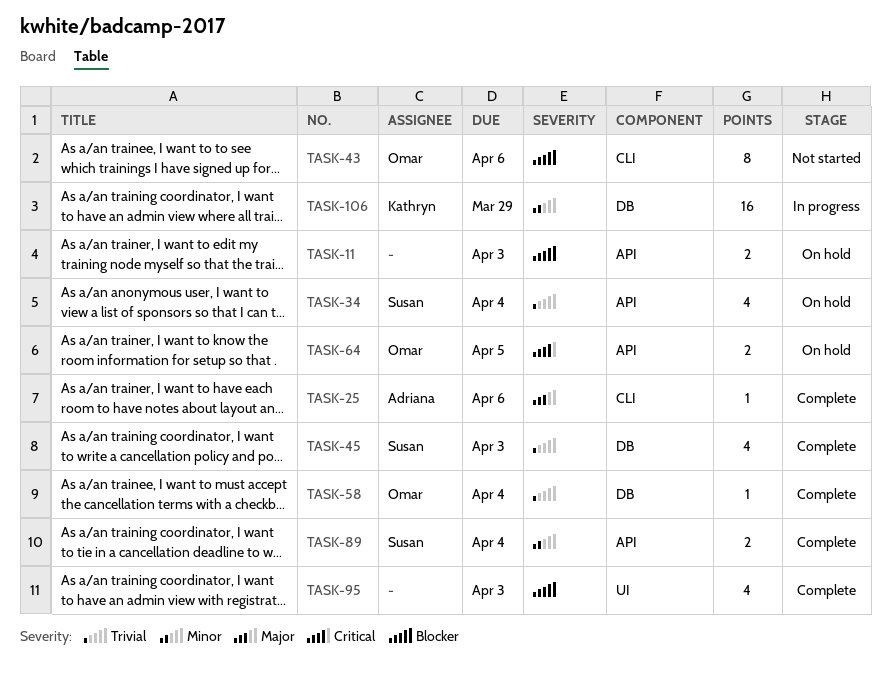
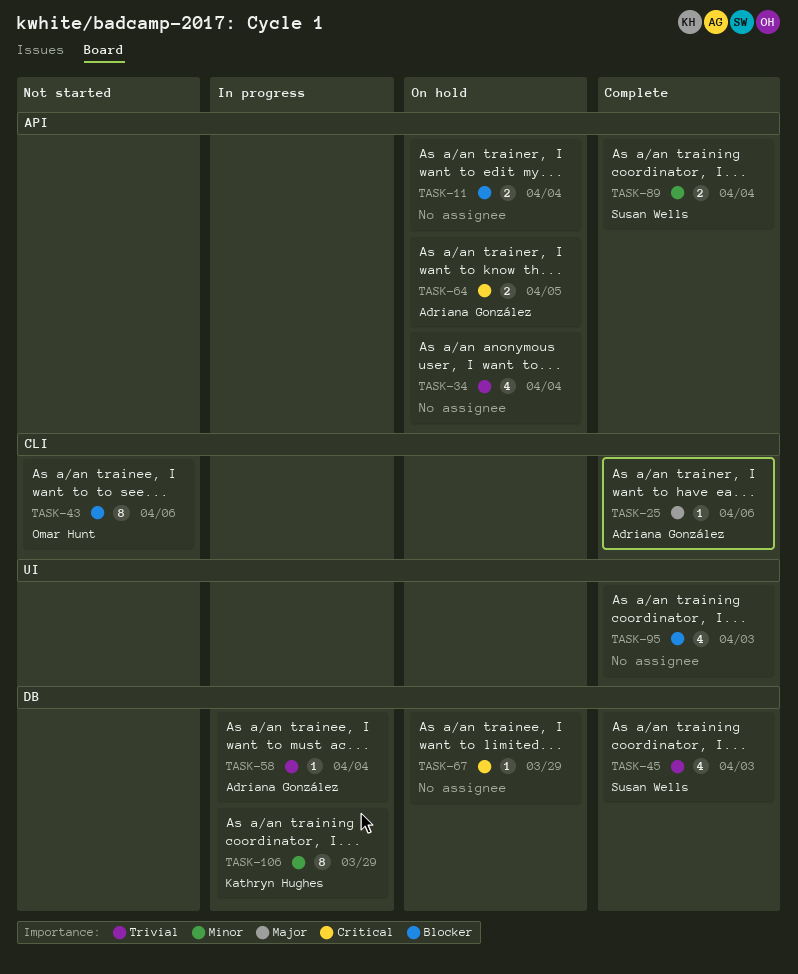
TASK-11, due: Apr 3 -> Apr 4
TASK-34, owner: Susan Wells -> none
TASK-58, status: Complete -> In progress
TASK-58, owner: Omar Hunt -> Adriana González
TASK-64, owner: Omar Hunt -> Adriana González
TASK-67: none -> present
TASK-106, estimate: 16 -> 8

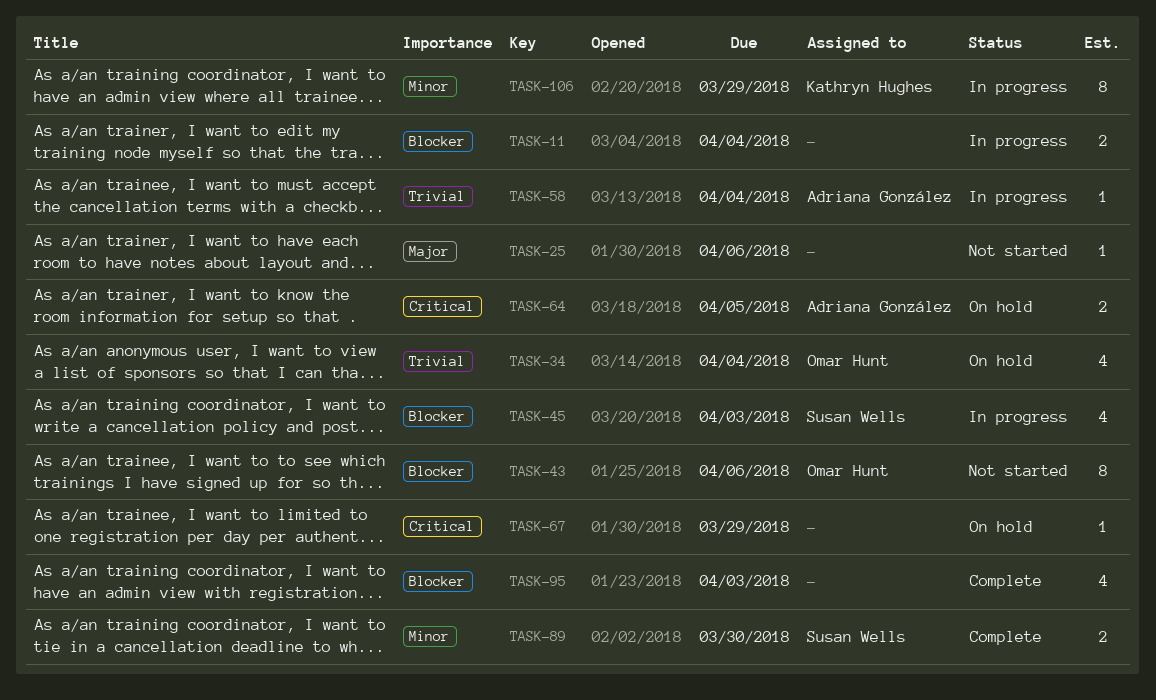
TASK-11, status: On hold -> In progress
TASK-25, status: Complete -> Not started
TASK-25, owner: Adriana González -> none
TASK-34, owner: none -> Omar Hunt
TASK-45, status: Complete -> In progress
TASK-45, priority: Trivial -> Blocker
TASK-89, due: Apr 4 -> Mar 30

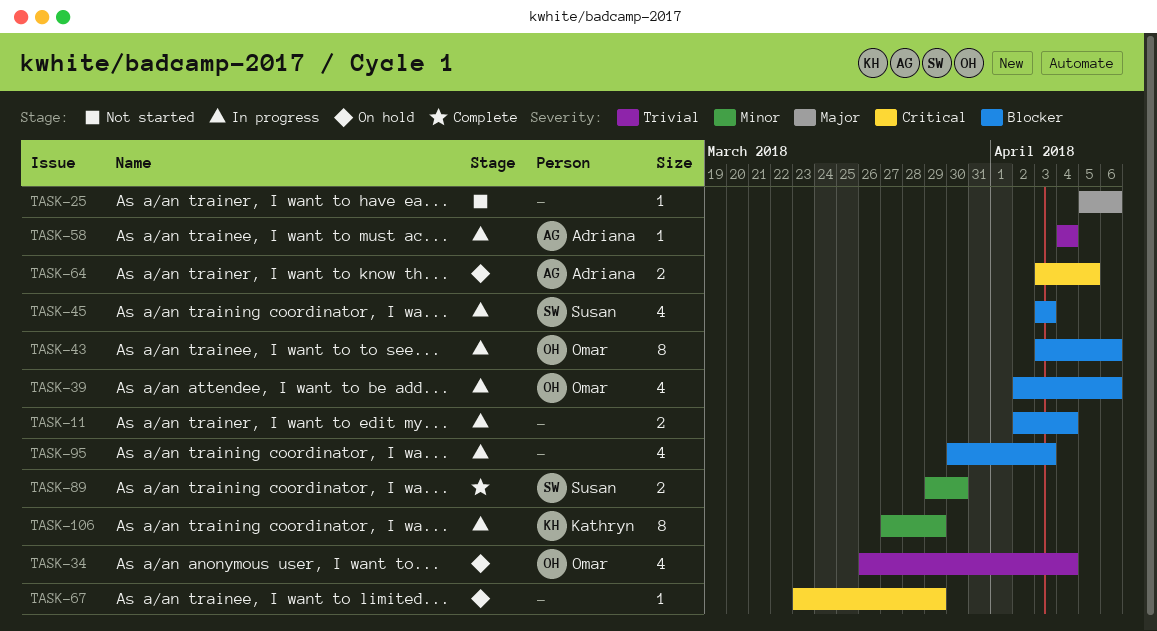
TASK-39: none -> present
TASK-43, status: Not started -> In progress
TASK-95, status: Complete -> In progress

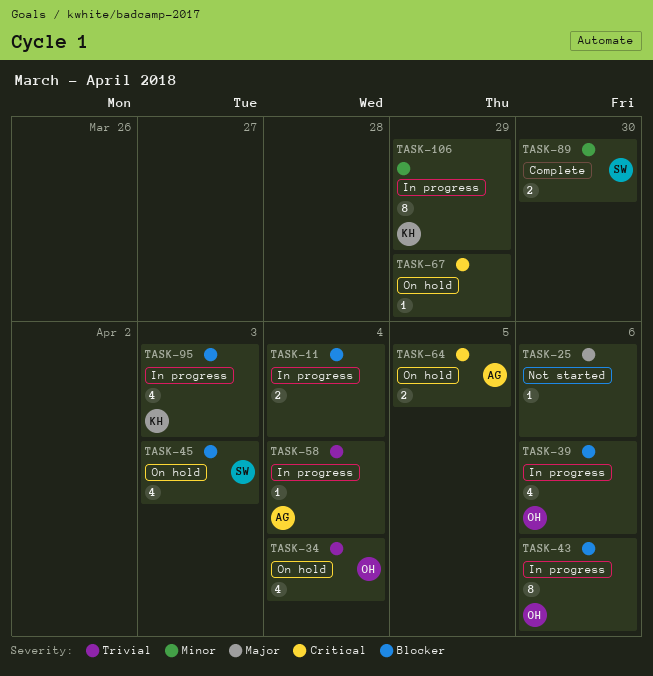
TASK-45, status: In progress -> On hold
TASK-95, owner: none -> Kathryn

